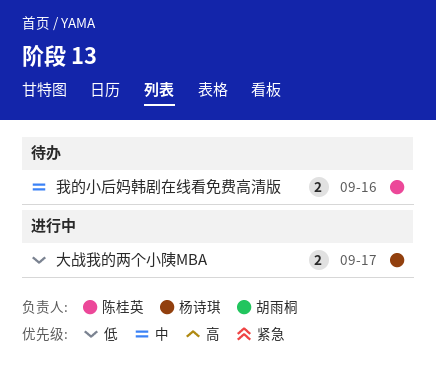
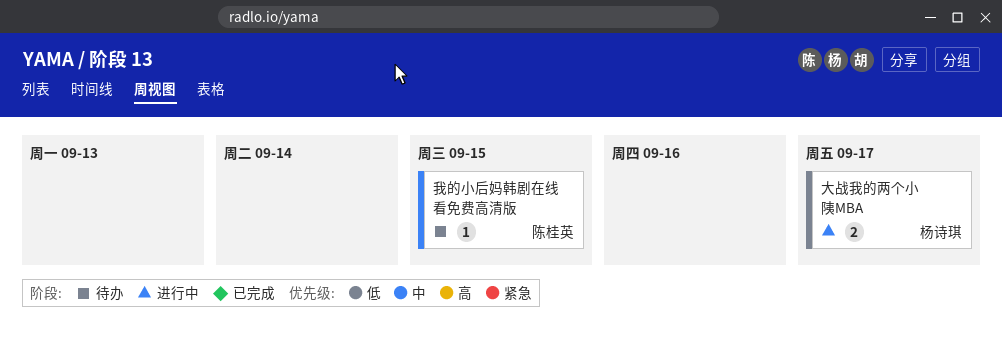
我的小后妈韩剧在线看免费高清版, estimate: 2 -> 1
我的小后妈韩剧在线看免费高清版, due: Sep 16 -> Sep 15

